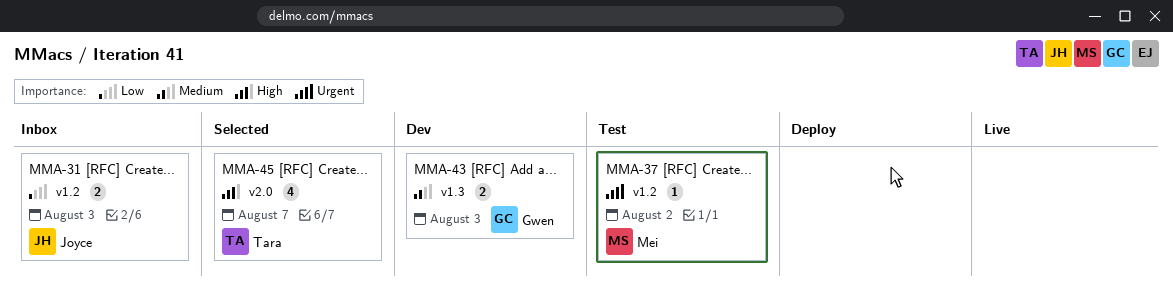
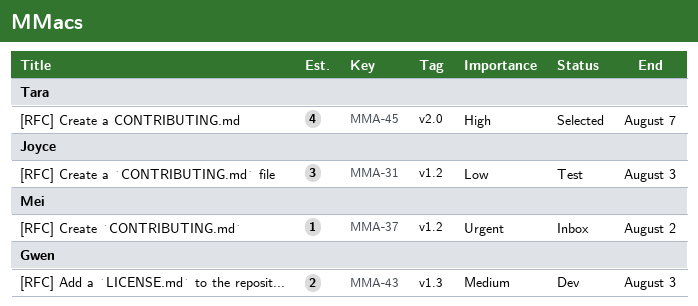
MMA-31, status: Inbox -> Test
MMA-31, estimate: 2 -> 3
MMA-37, status: Test -> Inbox

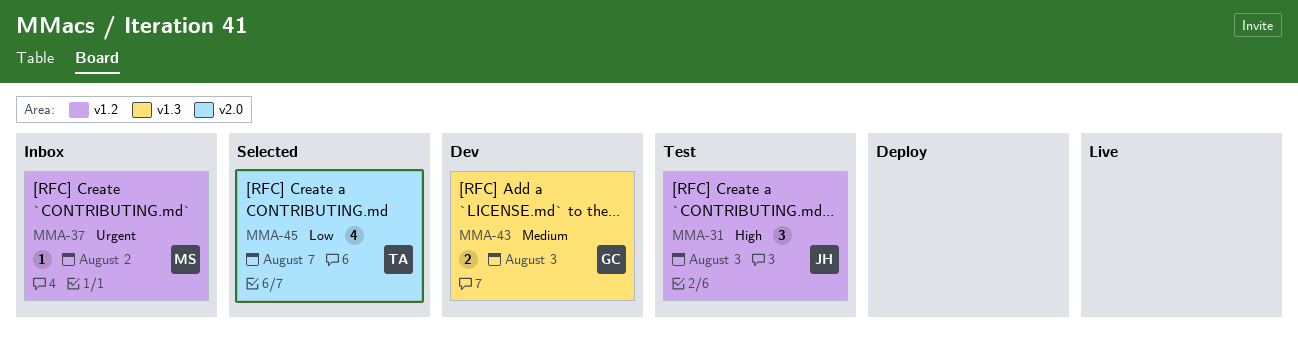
MMA-31, priority: Low -> High
MMA-45, priority: High -> Low

